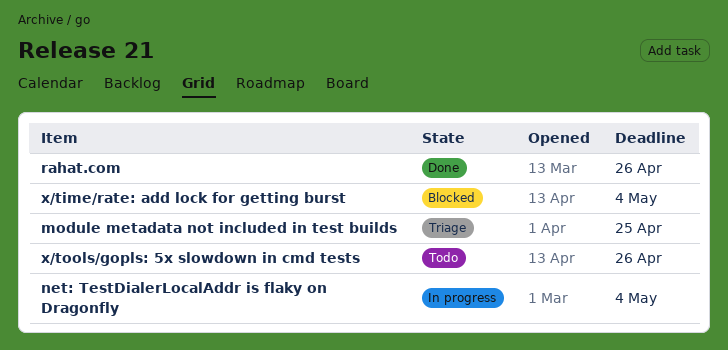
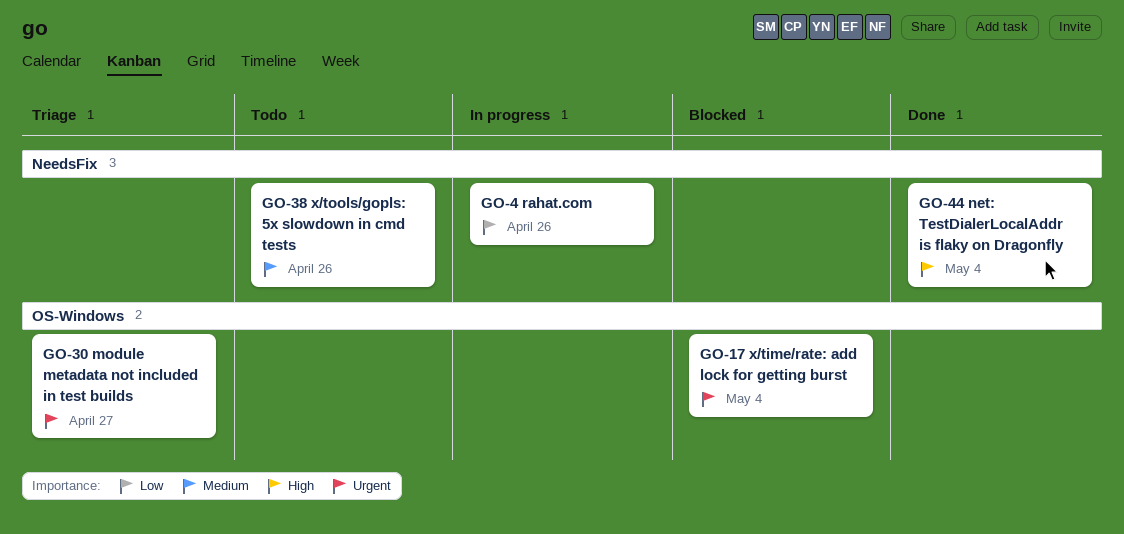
module metadata not included in test builds, due: Apr 25 -> Apr 27
net: TestDialerLocalAddr is flaky on Dragonfly, status: In progress -> Done
rahat.com, status: Done -> In progress

